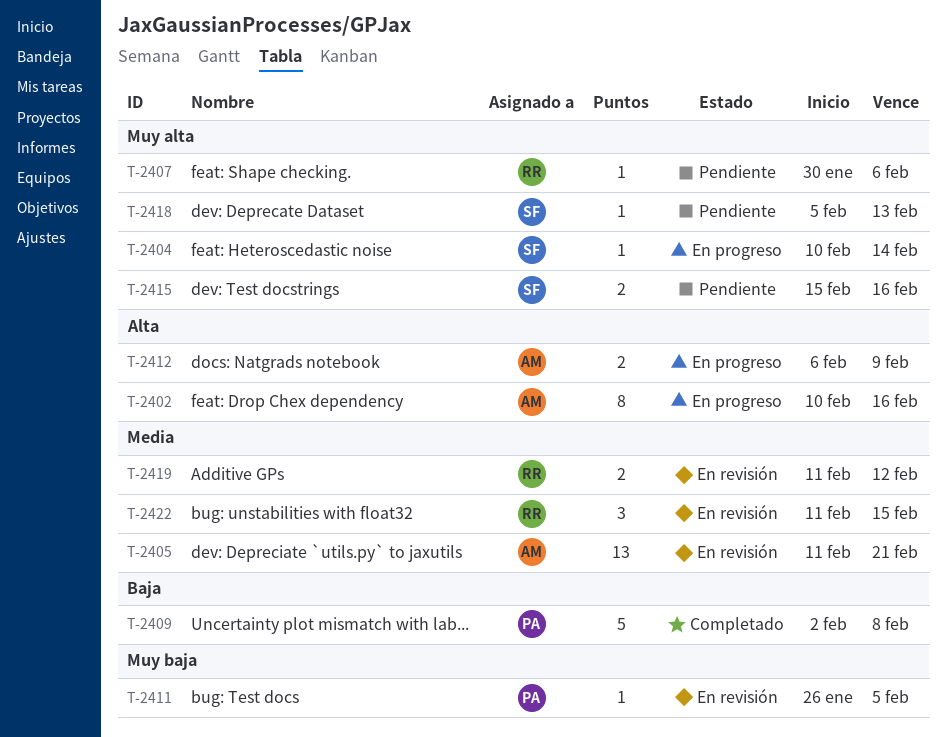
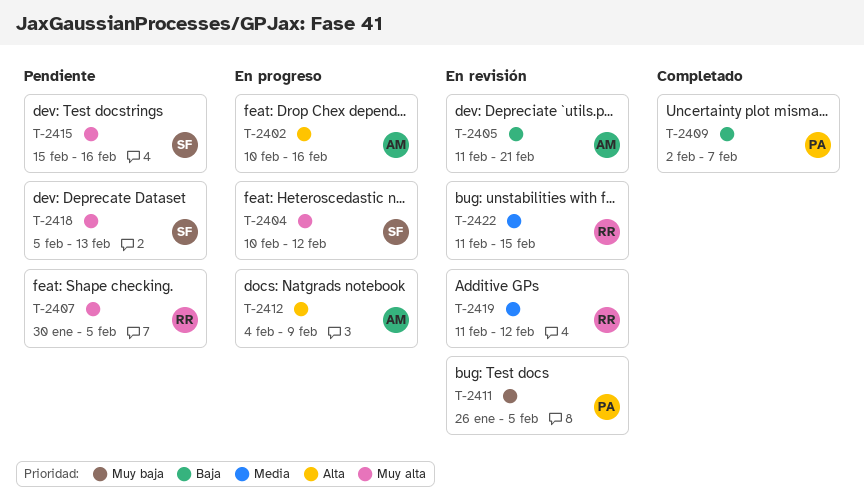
T-2404, due: Feb 14 -> Feb 12
T-2405, priority: Media -> Baja
T-2407, due: Feb 6 -> Feb 5
T-2409, due: Feb 8 -> Feb 7
T-2412, start: Feb 6 -> Feb 4

